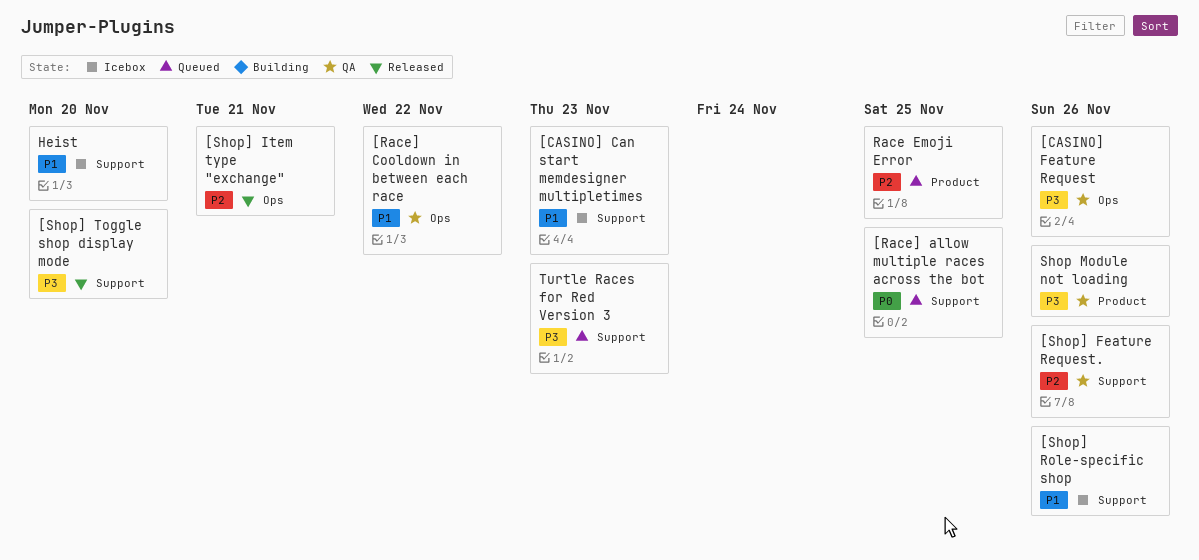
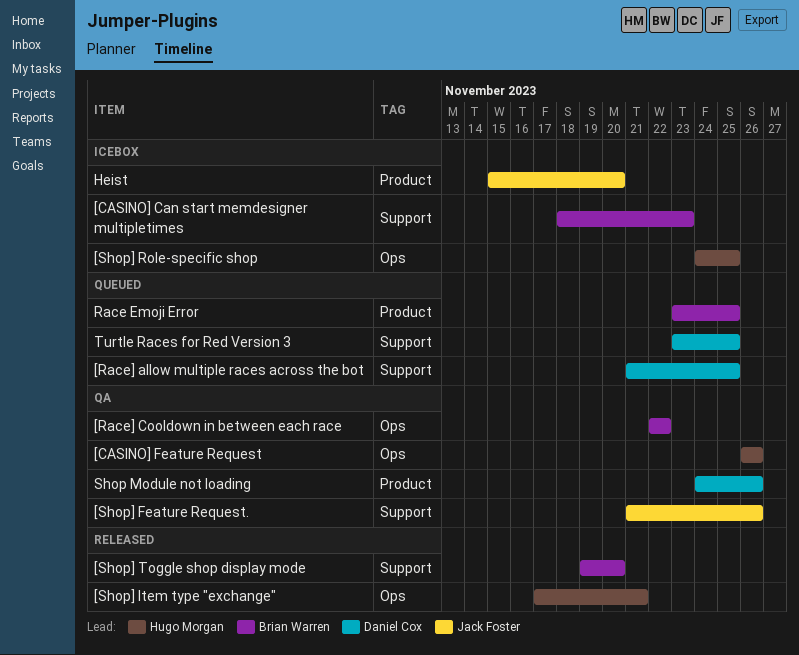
[Shop] Role-specific shop, label: Support -> Ops
[Shop] Role-specific shop, due: Nov 26 -> Nov 25
Heist, label: Support -> Product
Turtle Races for Red Version 3, due: Nov 23 -> Nov 25

